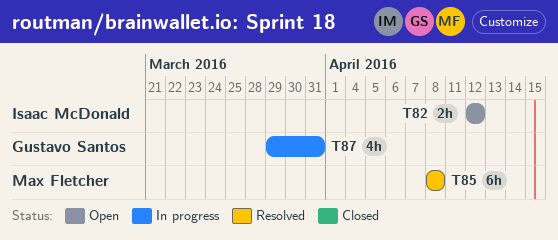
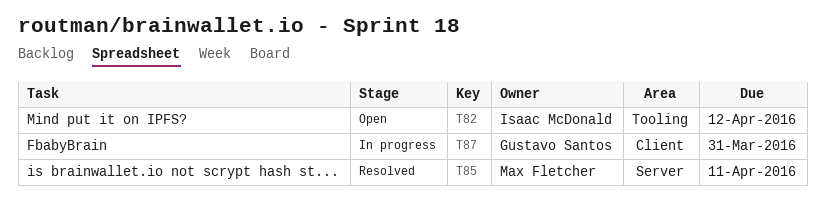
T85, due: Apr 8 -> Apr 11

